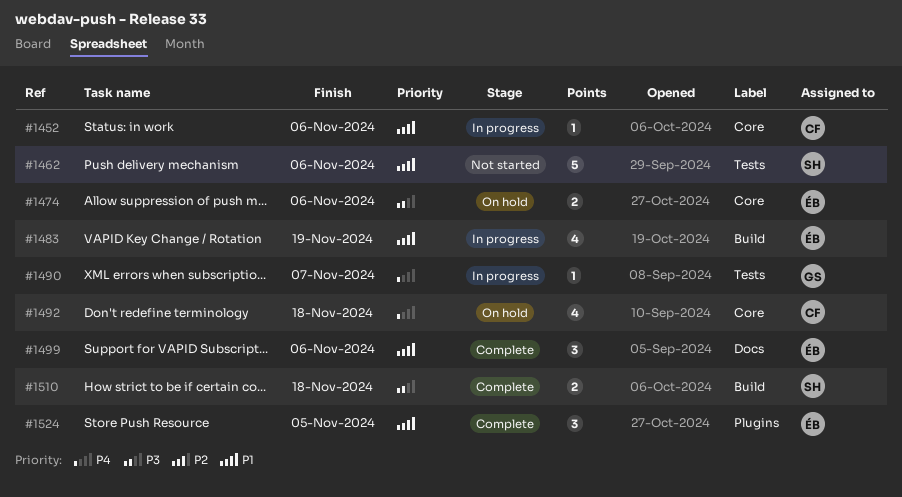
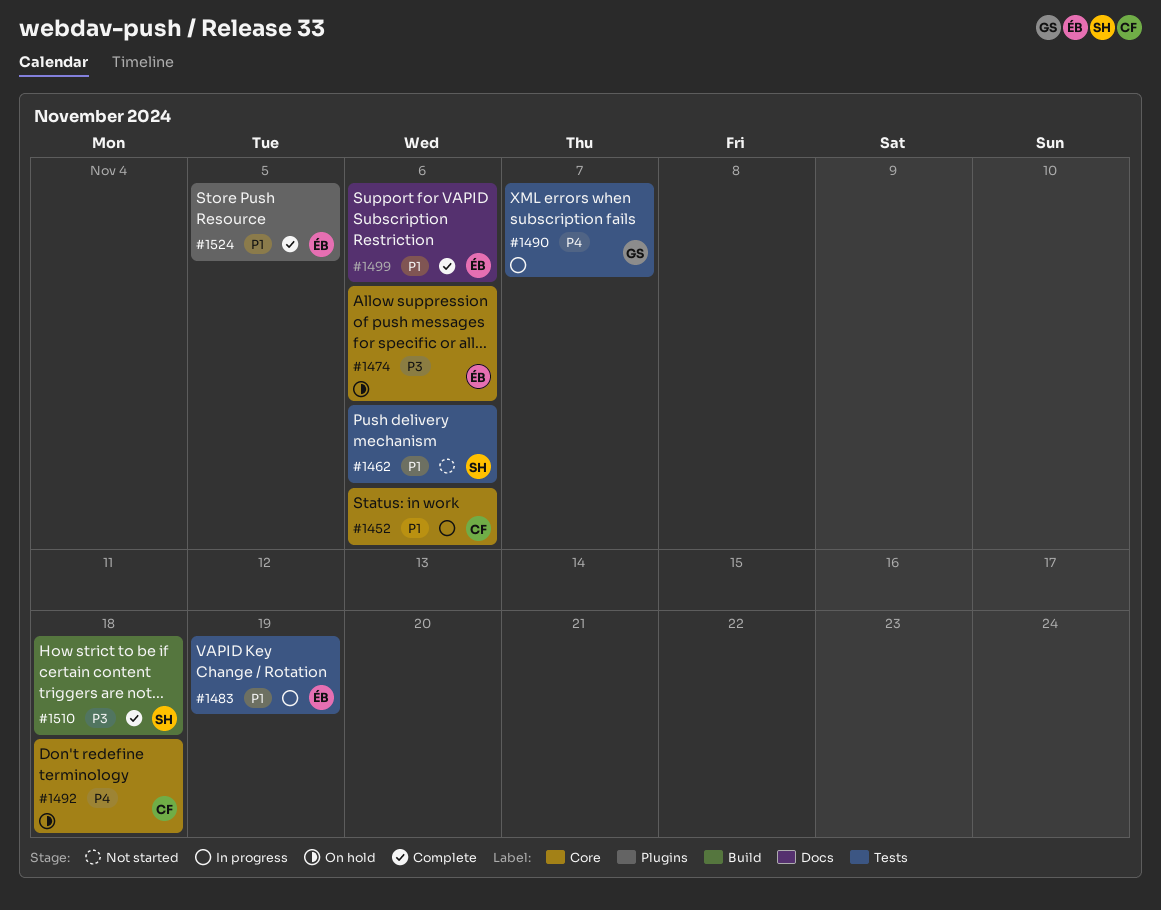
#1483, label: Build -> Tests

